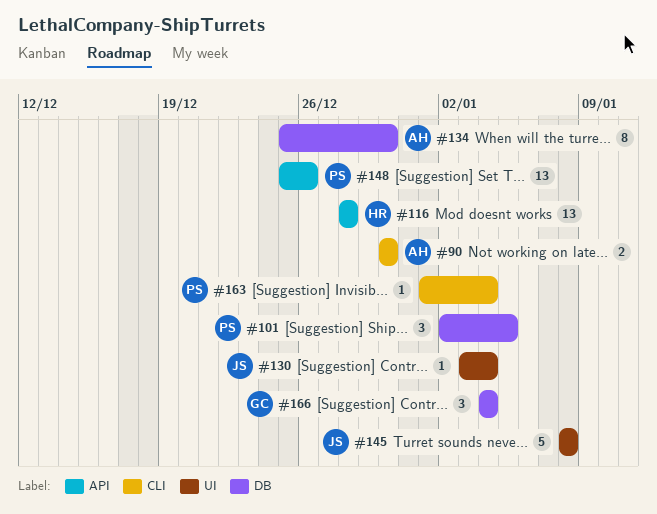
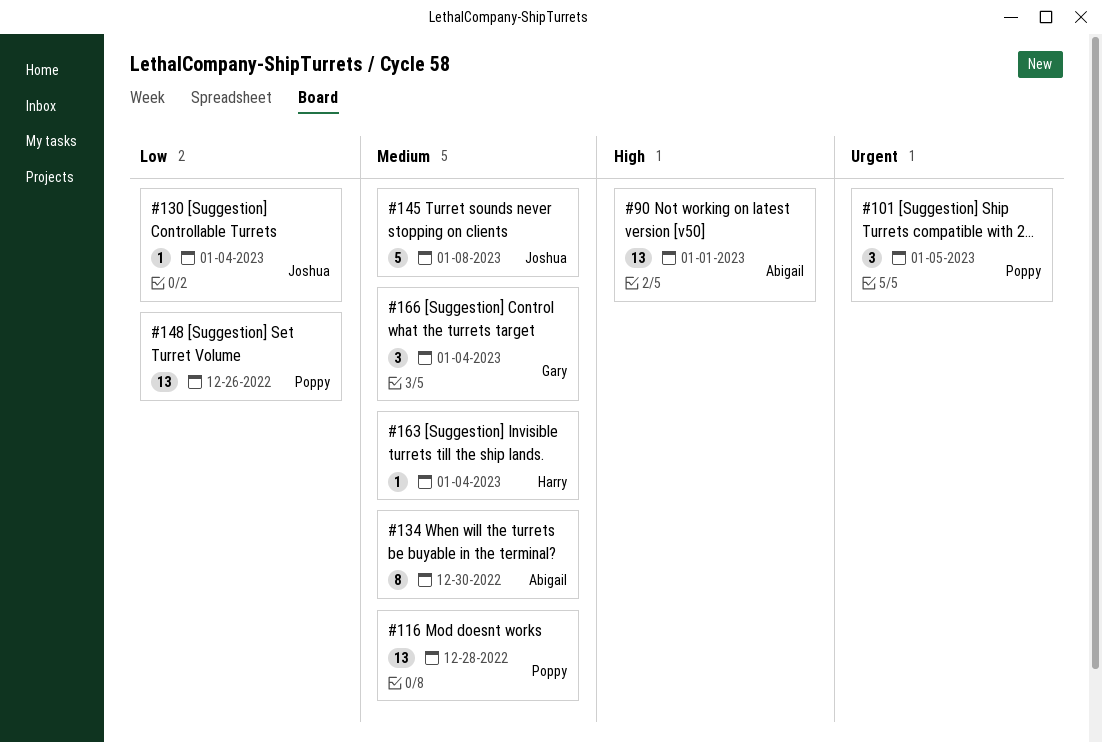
#90, estimate: 2 -> 13
#90, due: Dec 30 -> Jan 1
#116, owner: Harry -> Poppy
#163, owner: Poppy -> Harry

